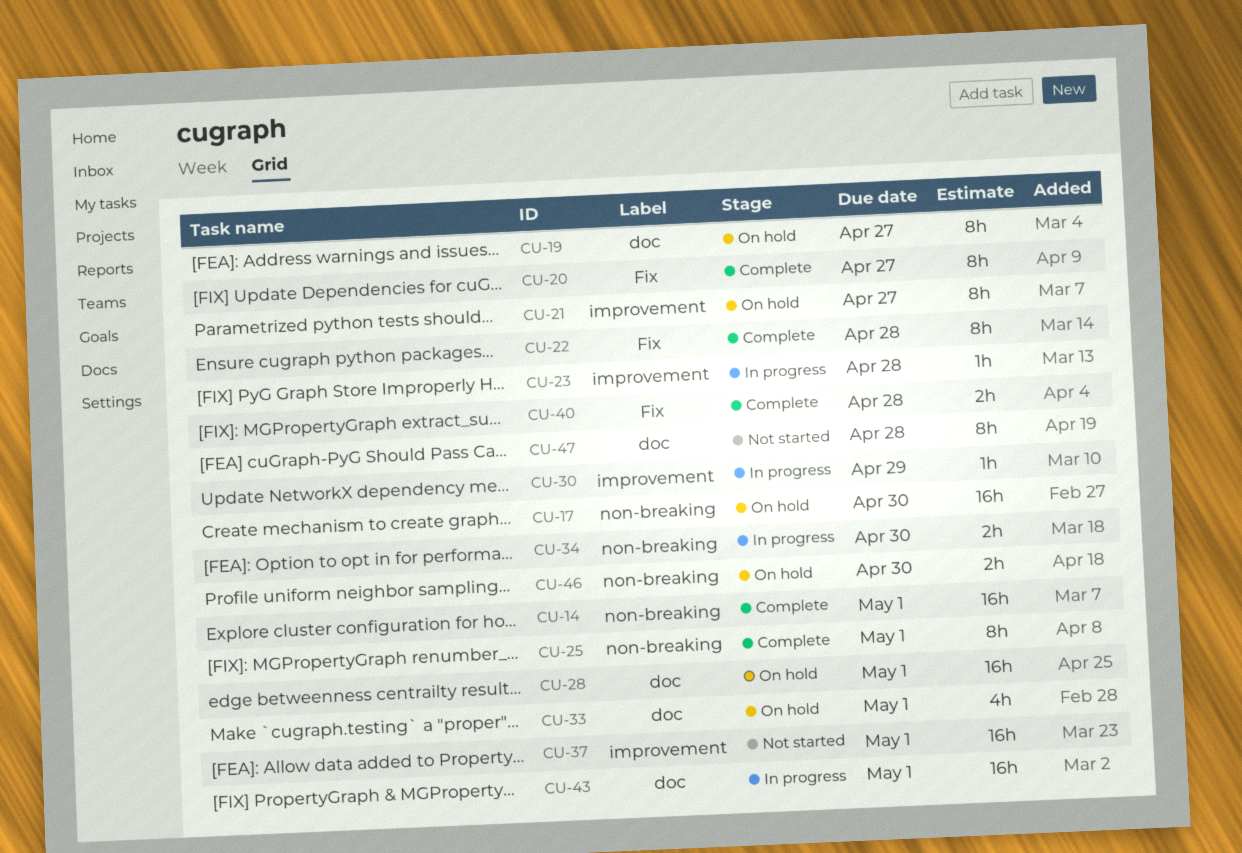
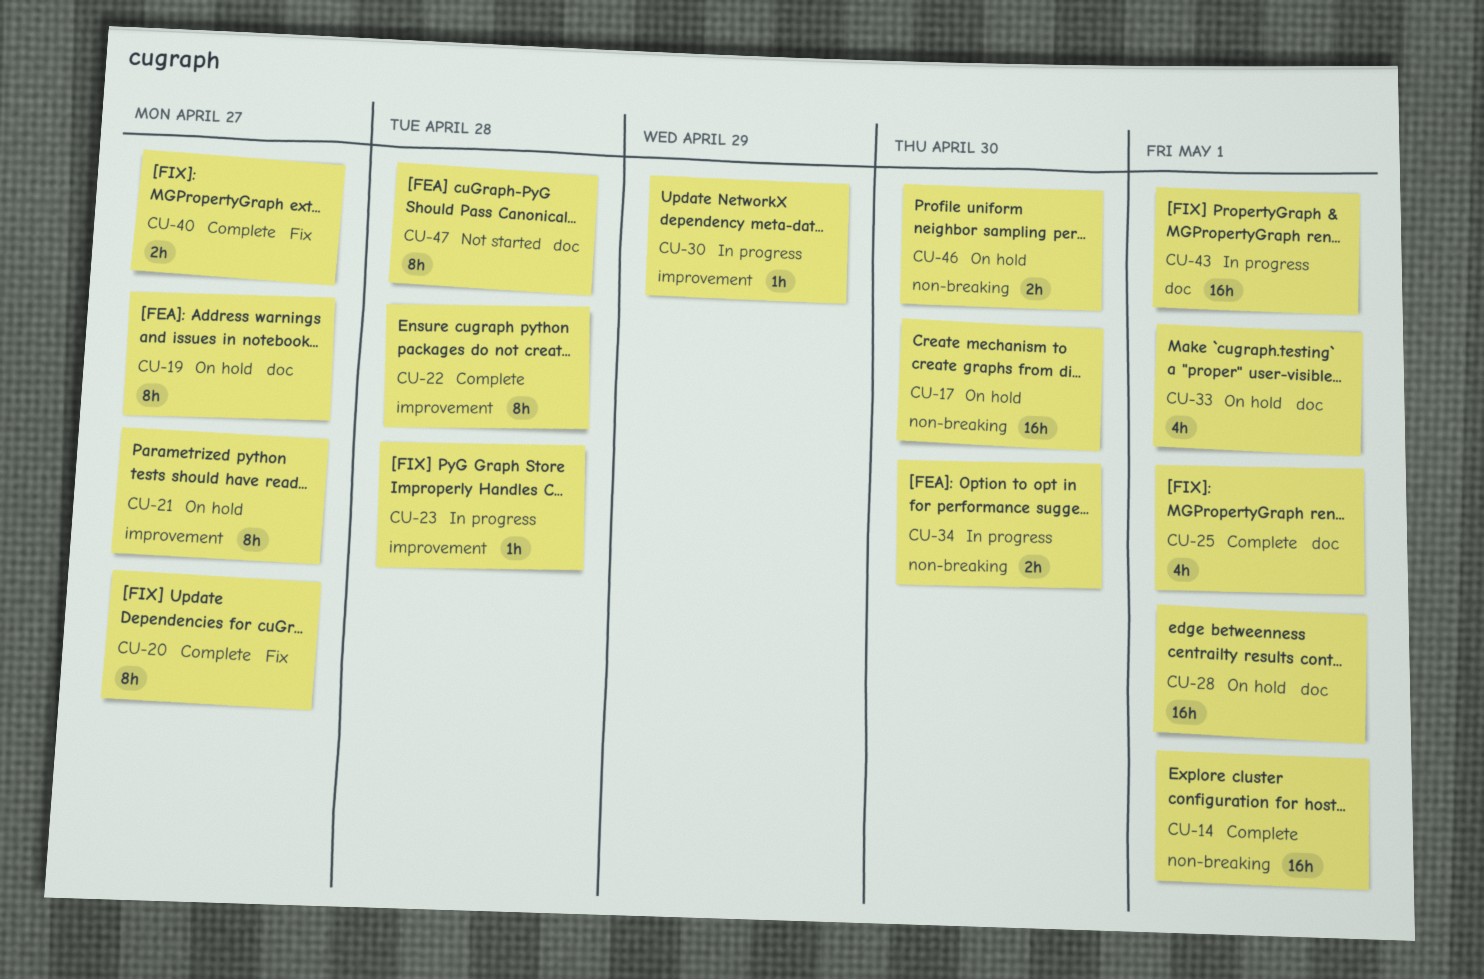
CU-22, label: Fix -> improvement
CU-25, label: non-breaking -> doc
CU-25, estimate: 8h -> 4h
CU-37: present -> none
CU-40, due: Apr 28 -> Apr 27

